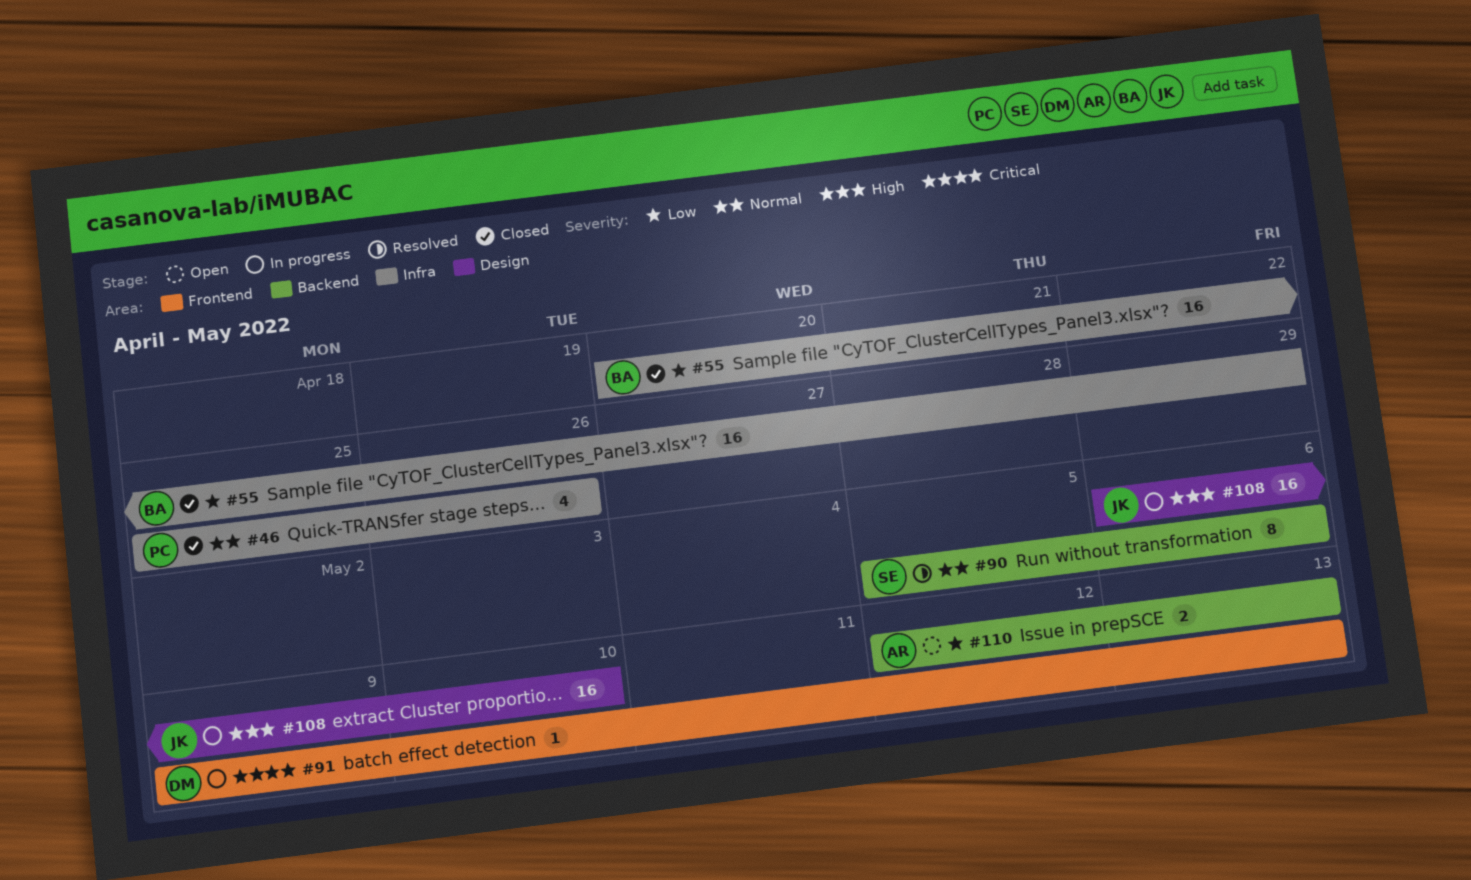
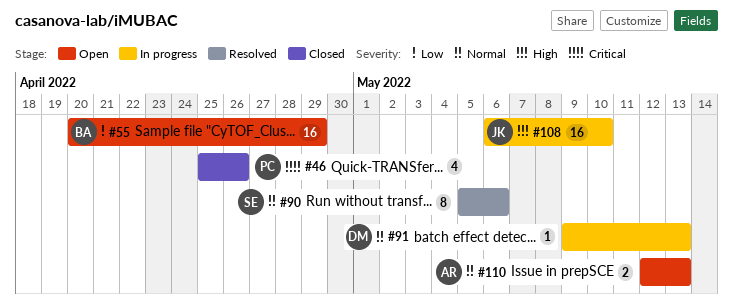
#46, priority: Normal -> Critical
#55, status: Closed -> Open
#91, priority: Critical -> Normal
#110, priority: Low -> Normal

